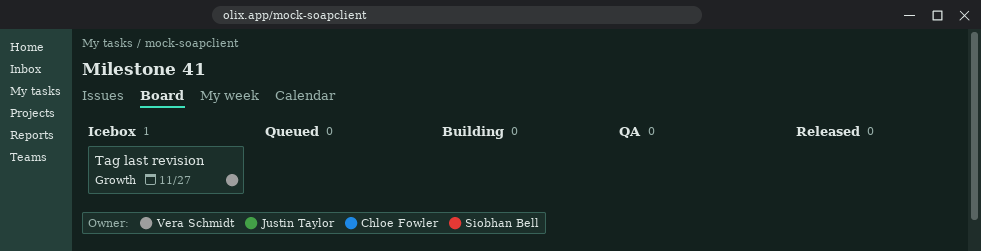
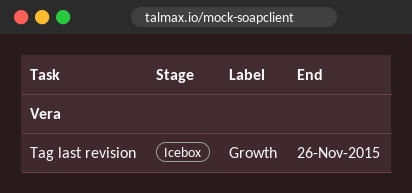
Tag last revision, due: Nov 27 -> Nov 26

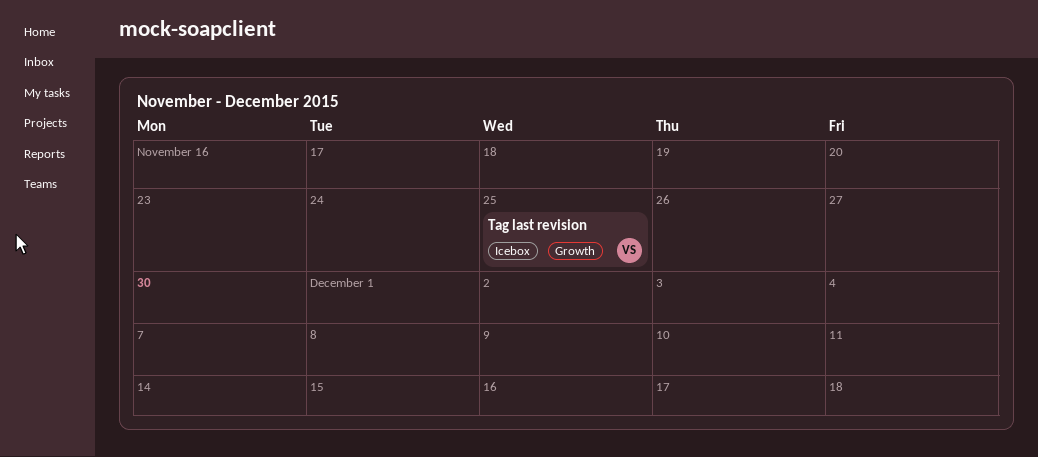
Tag last revision, due: Nov 26 -> Nov 25

